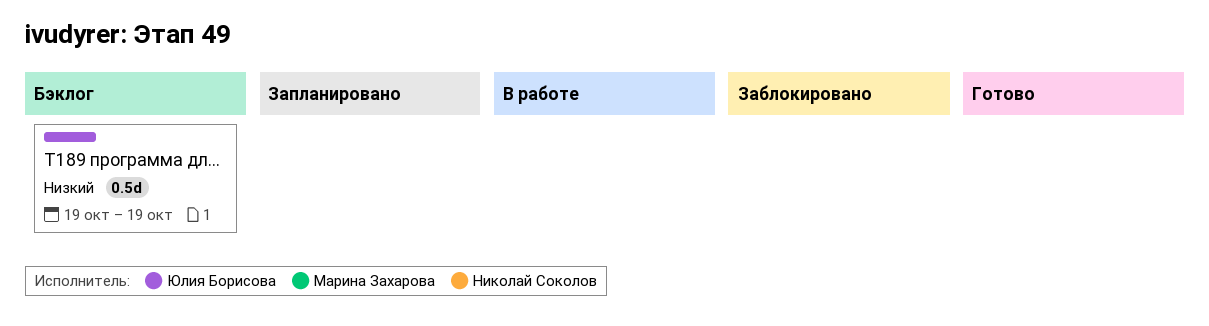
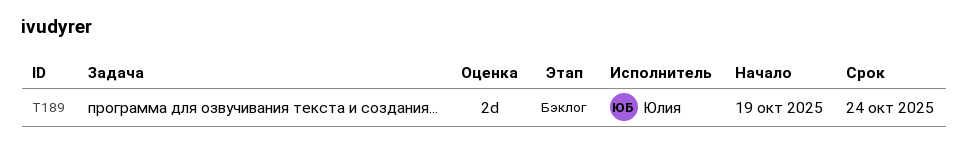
T189, estimate: 0.5d -> 2d
T189, due: Oct 19 -> Oct 24

